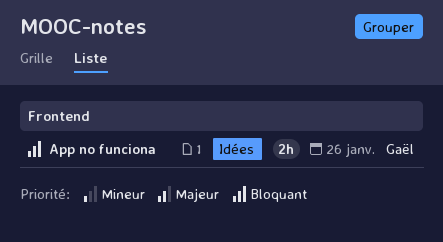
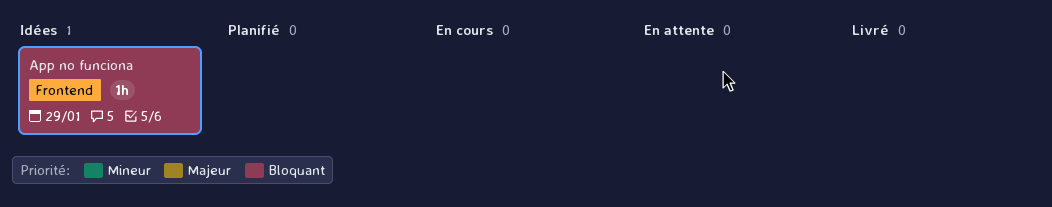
App no funciona, estimate: 2h -> 1h
App no funciona, due: Jan 26 -> Jan 29

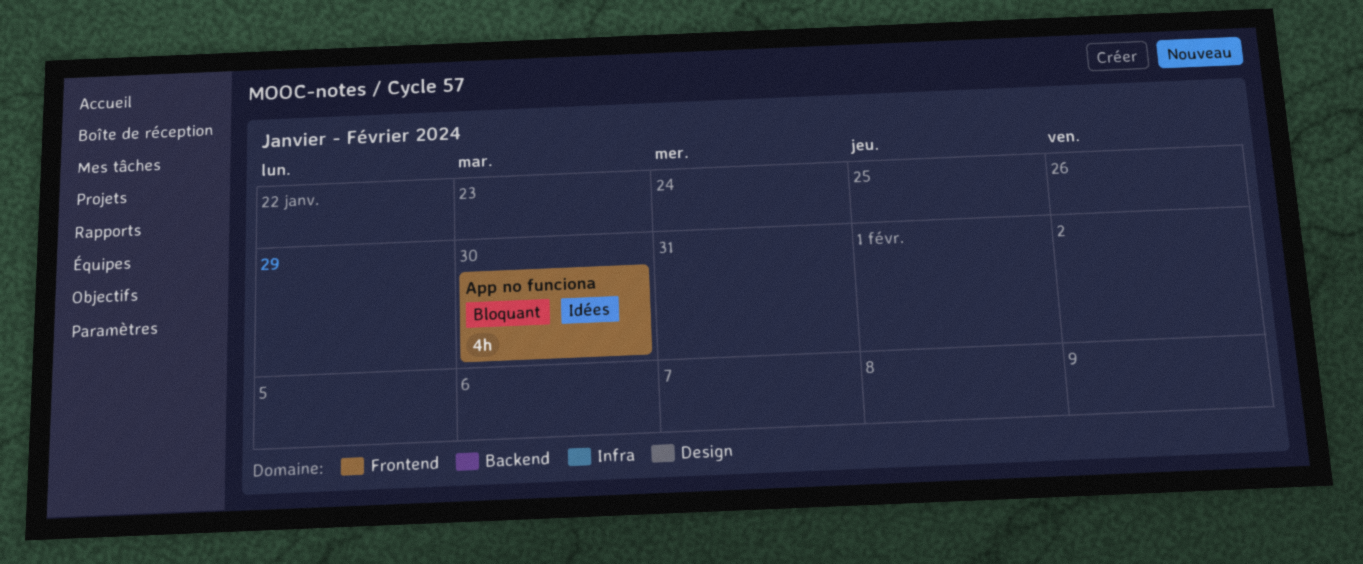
App no funciona, estimate: 1h -> 4h
App no funciona, due: Jan 29 -> Jan 30

